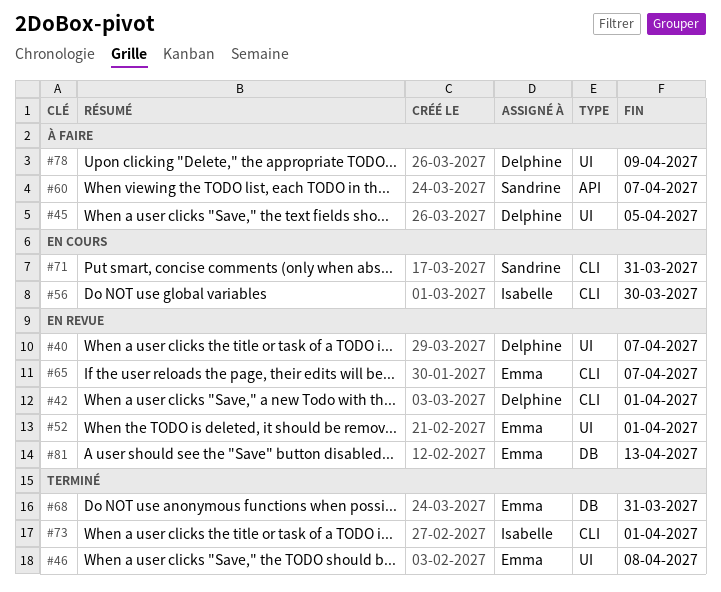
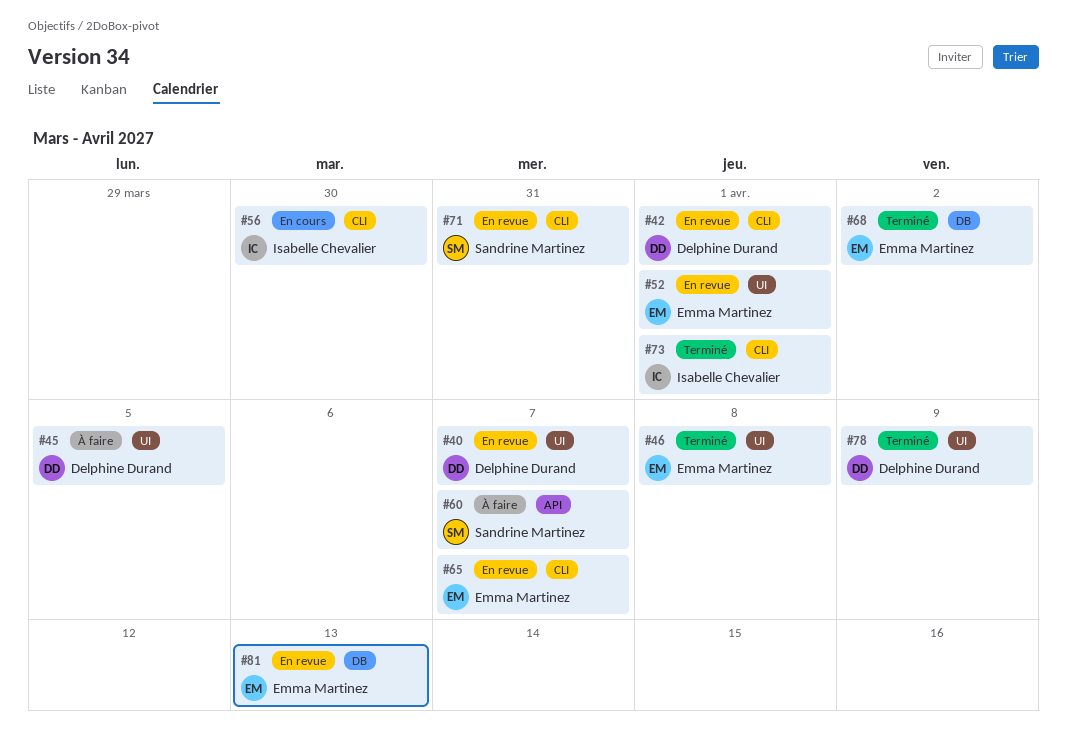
#68, due: Mar 31 -> Apr 2
#71, status: En cours -> En revue
#78, status: À faire -> Terminé

